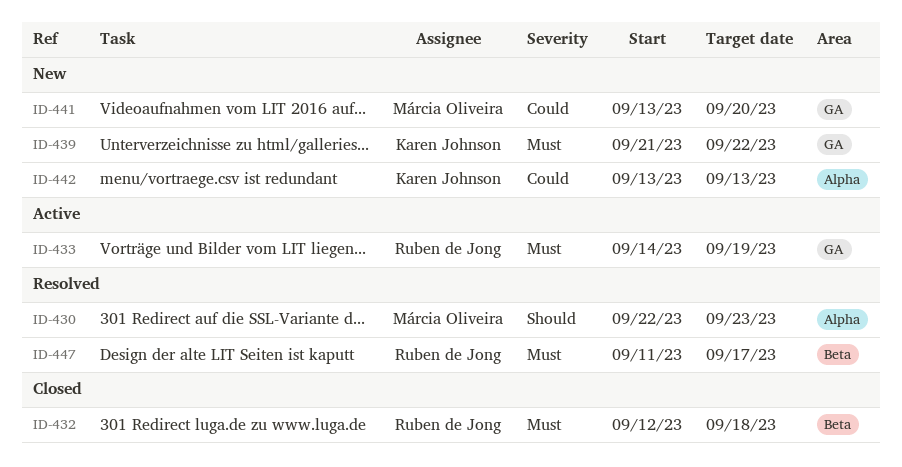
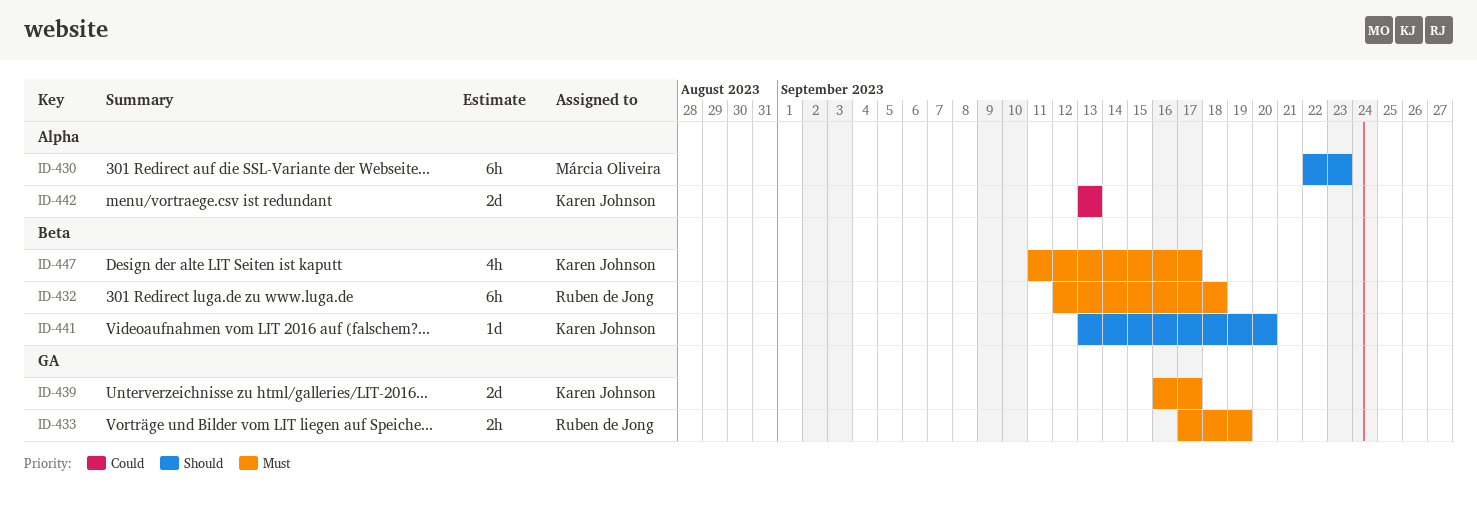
ID-433, start: Sep 14 -> Sep 17
ID-439, start: Sep 21 -> Sep 16
ID-439, due: Sep 22 -> Sep 17
ID-441, owner: Márcia Oliveira -> Karen Johnson
ID-441, priority: Could -> Should
ID-441, label: GA -> Beta
ID-447, owner: Ruben de Jong -> Karen Johnson

